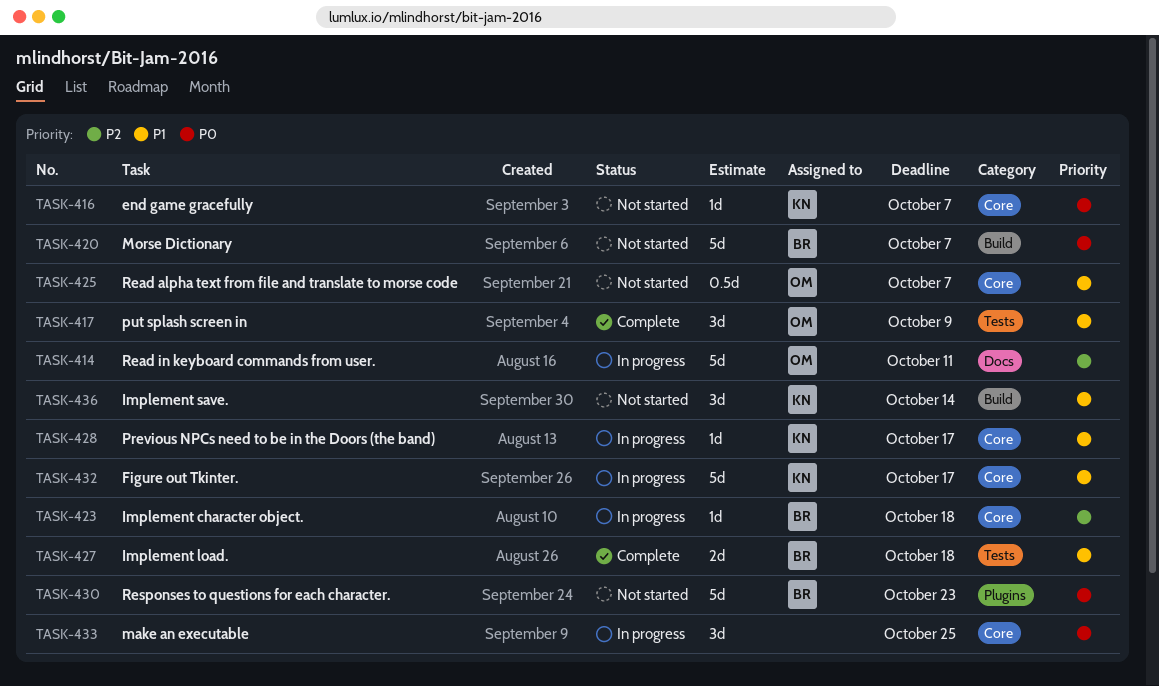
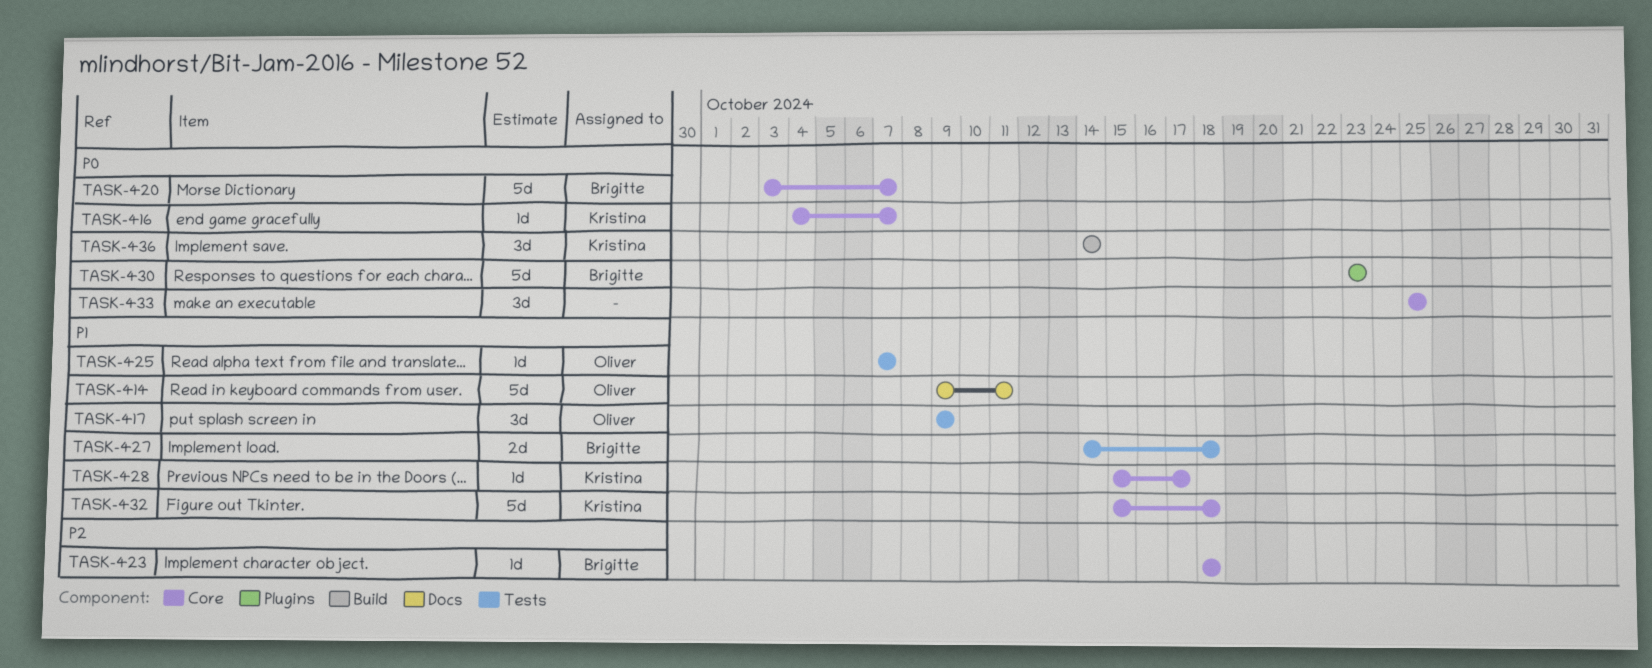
TASK-414, priority: P2 -> P1
TASK-420, label: Build -> Core
TASK-425, label: Core -> Tests
TASK-425, estimate: 0.5d -> 1d
TASK-432, due: Oct 17 -> Oct 18
TASK-436, priority: P1 -> P0

